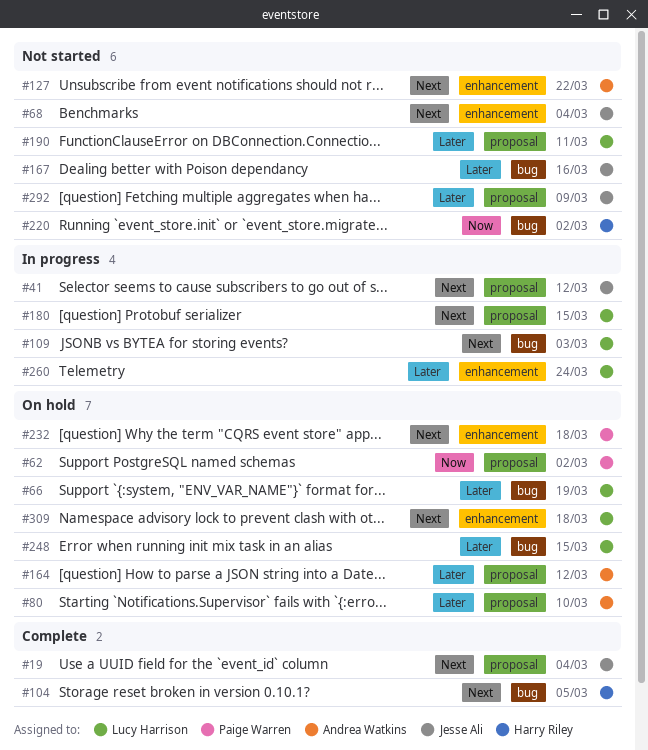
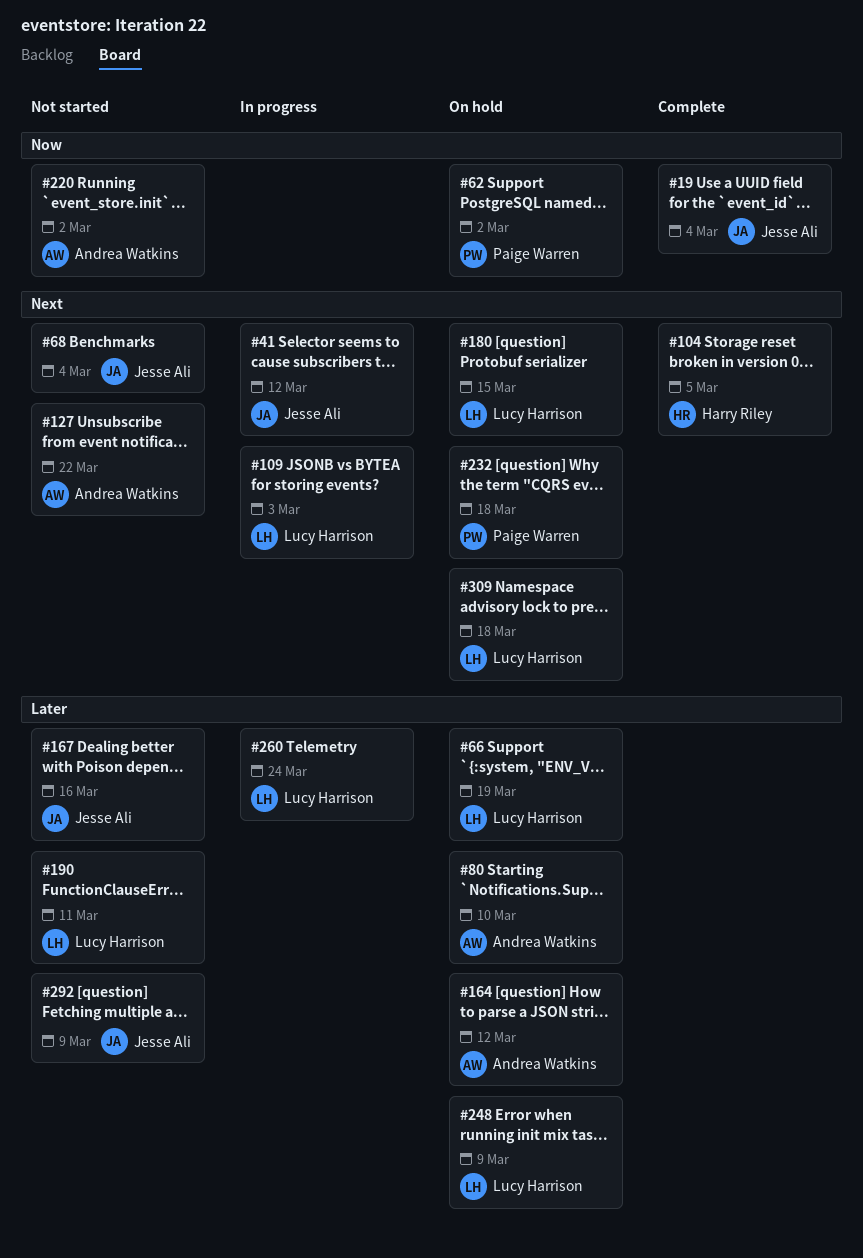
#19, priority: Next -> Now
#180, status: In progress -> On hold
#220, owner: Harry Riley -> Andrea Watkins
#248, due: Mar 15 -> Mar 9

